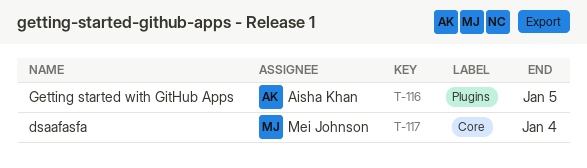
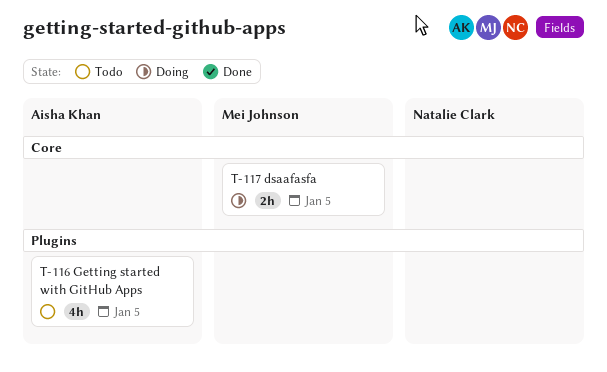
T-117, due: Jan 4 -> Jan 5

